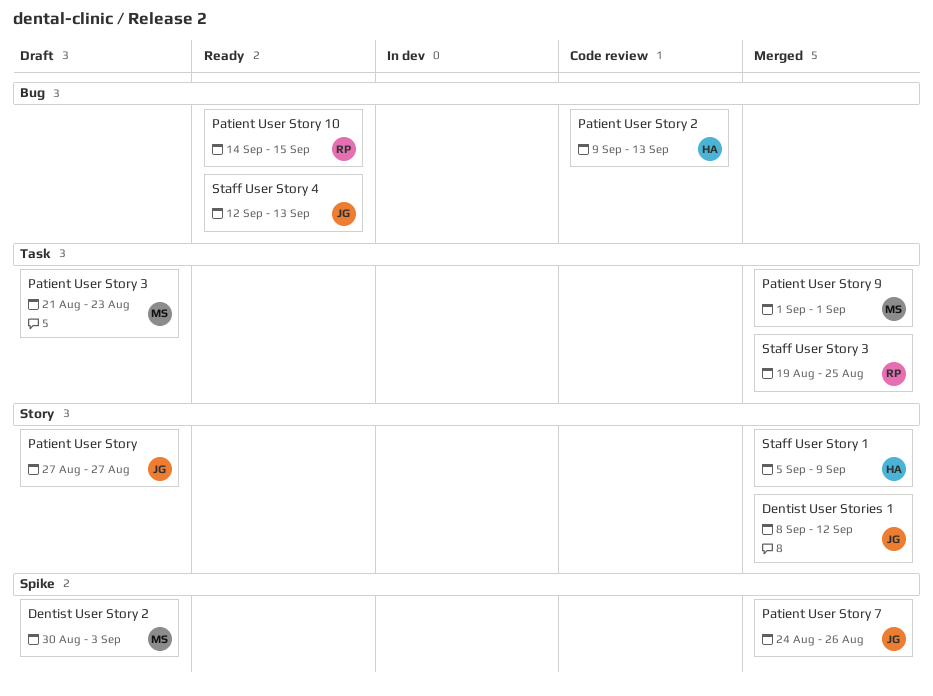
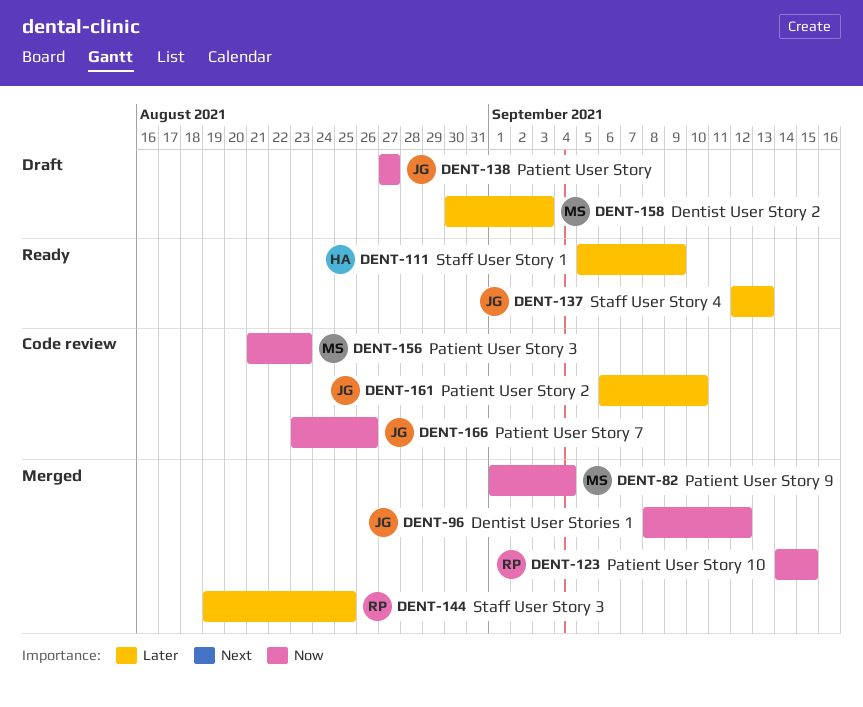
Patient User Story 10, status: Ready -> Merged
Patient User Story 2, owner: HA -> JG
Patient User Story 2, start: Sep 9 -> Sep 6
Patient User Story 2, due: Sep 13 -> Sep 10
Patient User Story 3, status: Draft -> Code review
Patient User Story 7, status: Merged -> Code review
Patient User Story 7, start: Aug 24 -> Aug 23
Patient User Story 9, due: Sep 1 -> Sep 4
Staff User Story 1, status: Merged -> Ready

